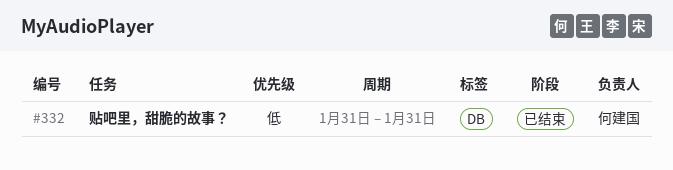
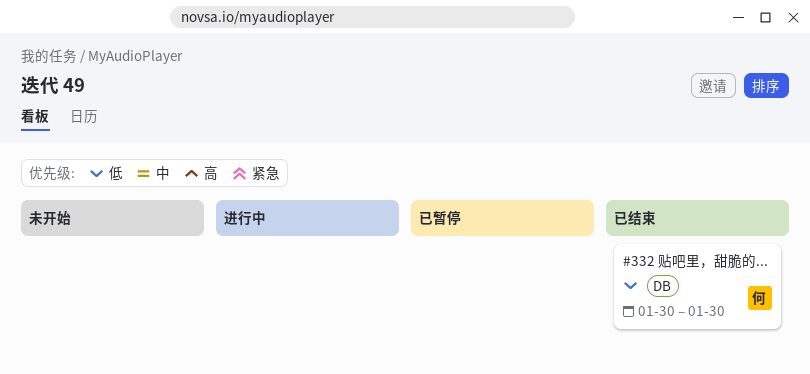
#332, start: Jan 31 -> Jan 30
#332, due: Jan 31 -> Jan 30

